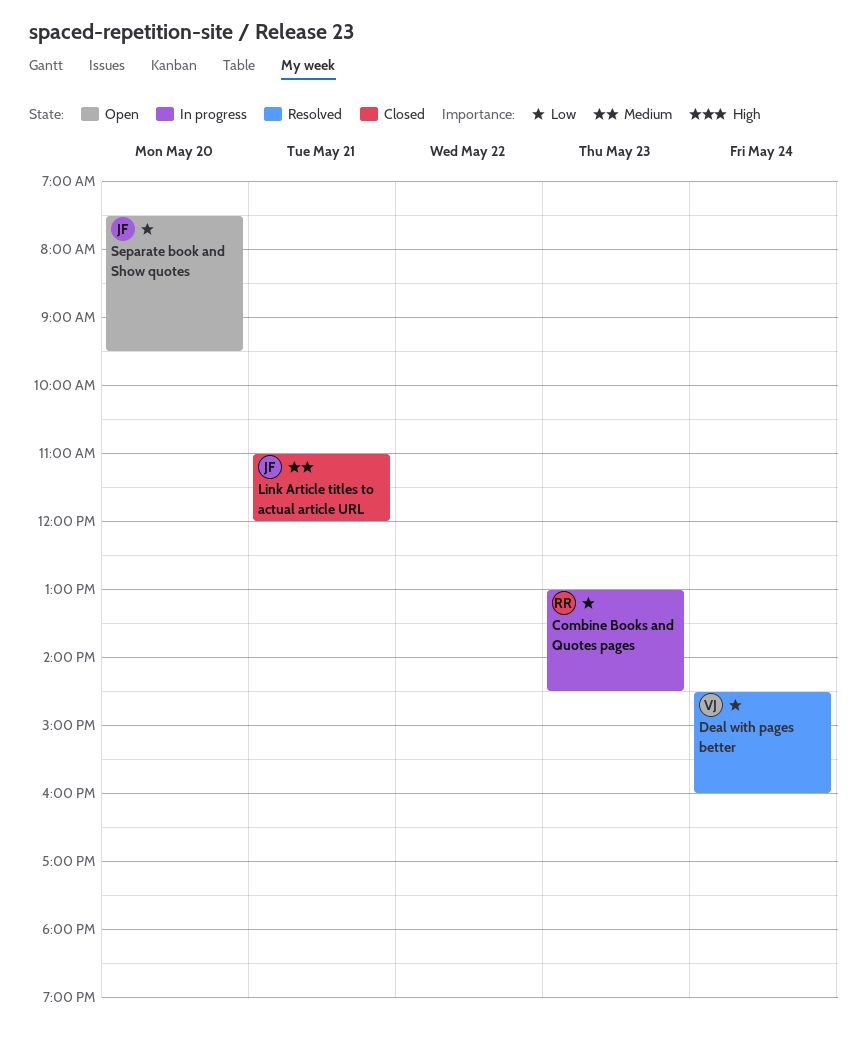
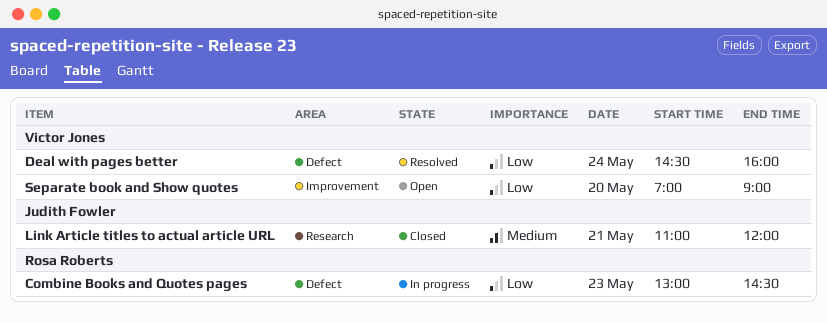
Separate book and Show quotes, owner: Judith Fowler -> Victor Jones
Separate book and Show quotes, begins: 07:30 -> 07:00
Separate book and Show quotes, ends: 09:30 -> 09:00

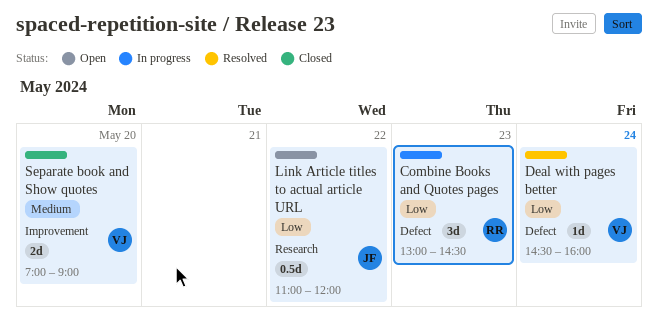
Link Article titles to actual article URL, status: Closed -> Open
Link Article titles to actual article URL, priority: Medium -> Low
Link Article titles to actual article URL, day: May 21 -> May 22
Separate book and Show quotes, status: Open -> Closed
Separate book and Show quotes, priority: Low -> Medium

